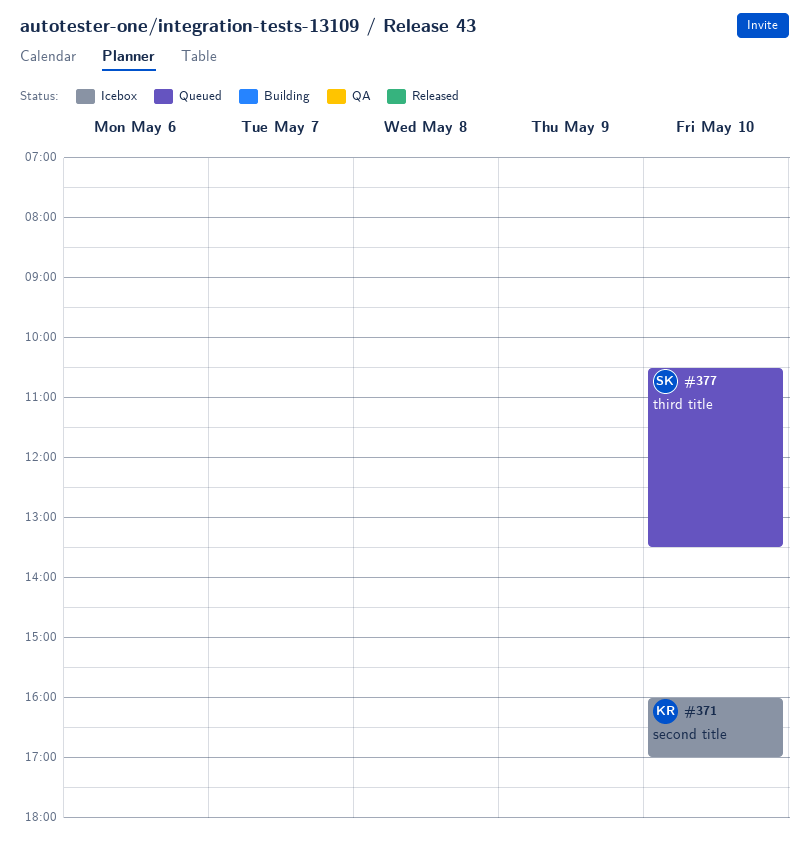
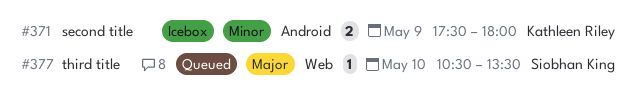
#371, day: May 10 -> May 9
#371, begins: 16:00 -> 17:30
#371, ends: 17:00 -> 18:00

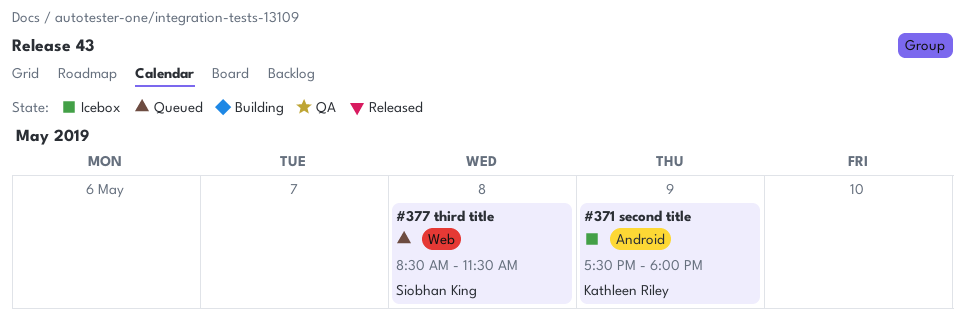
#377, day: May 10 -> May 8
#377, begins: 10:30 -> 08:30
#377, ends: 13:30 -> 11:30

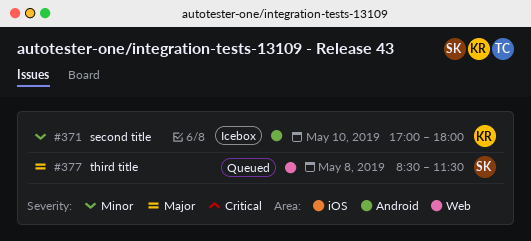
#371, day: May 9 -> May 10
#371, begins: 17:30 -> 17:00

